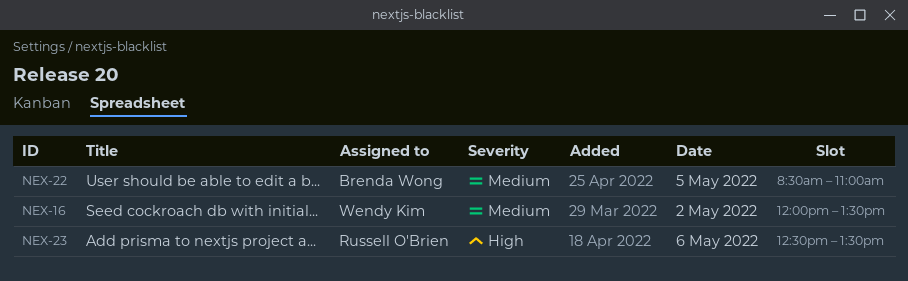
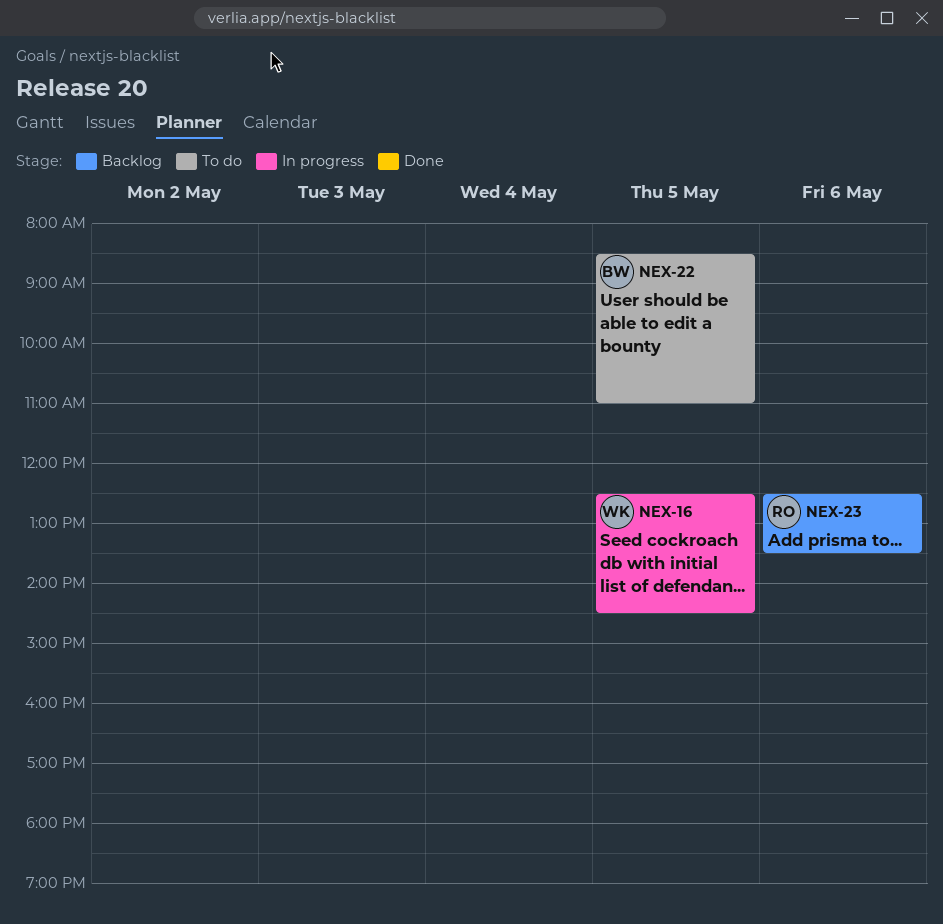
NEX-16, day: May 2 -> May 5
NEX-16, begins: 12:00 -> 12:30
NEX-16, ends: 13:30 -> 14:30

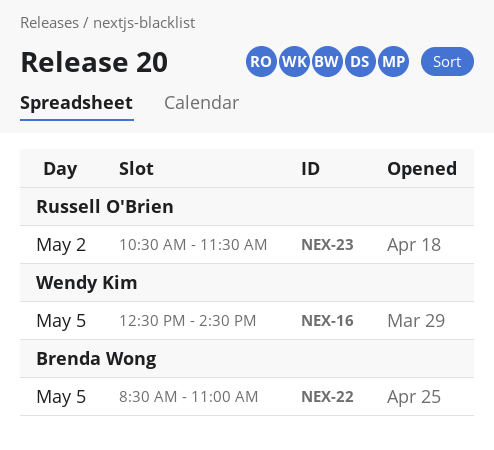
NEX-23, day: May 6 -> May 2
NEX-23, begins: 12:30 -> 10:30
NEX-23, ends: 13:30 -> 11:30

